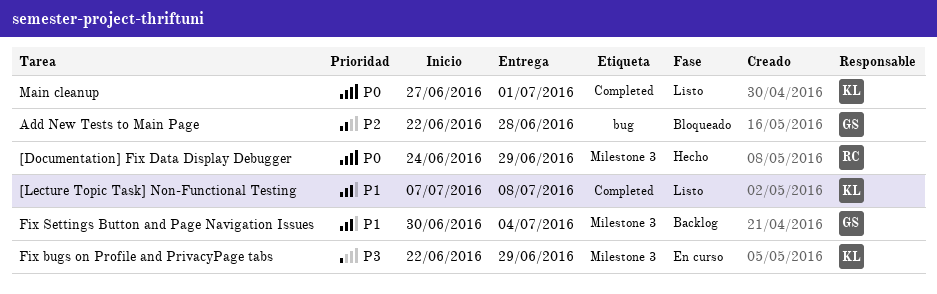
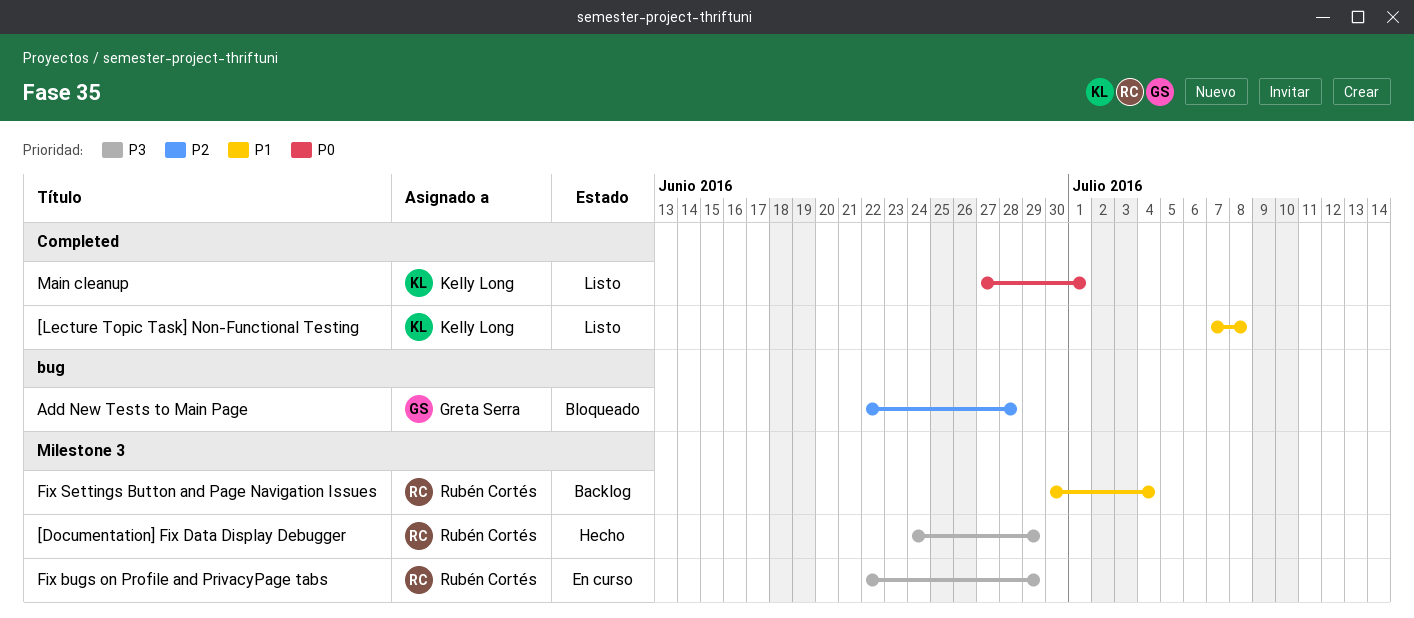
[Documentation] Fix Data Display Debugger, priority: P0 -> P3
Fix bugs on Profile and PrivacyPage tabs, owner: Kelly Long -> Rubén Cortés
Fix Settings Button and Page Navigation Issues, owner: Greta Serra -> Rubén Cortés

